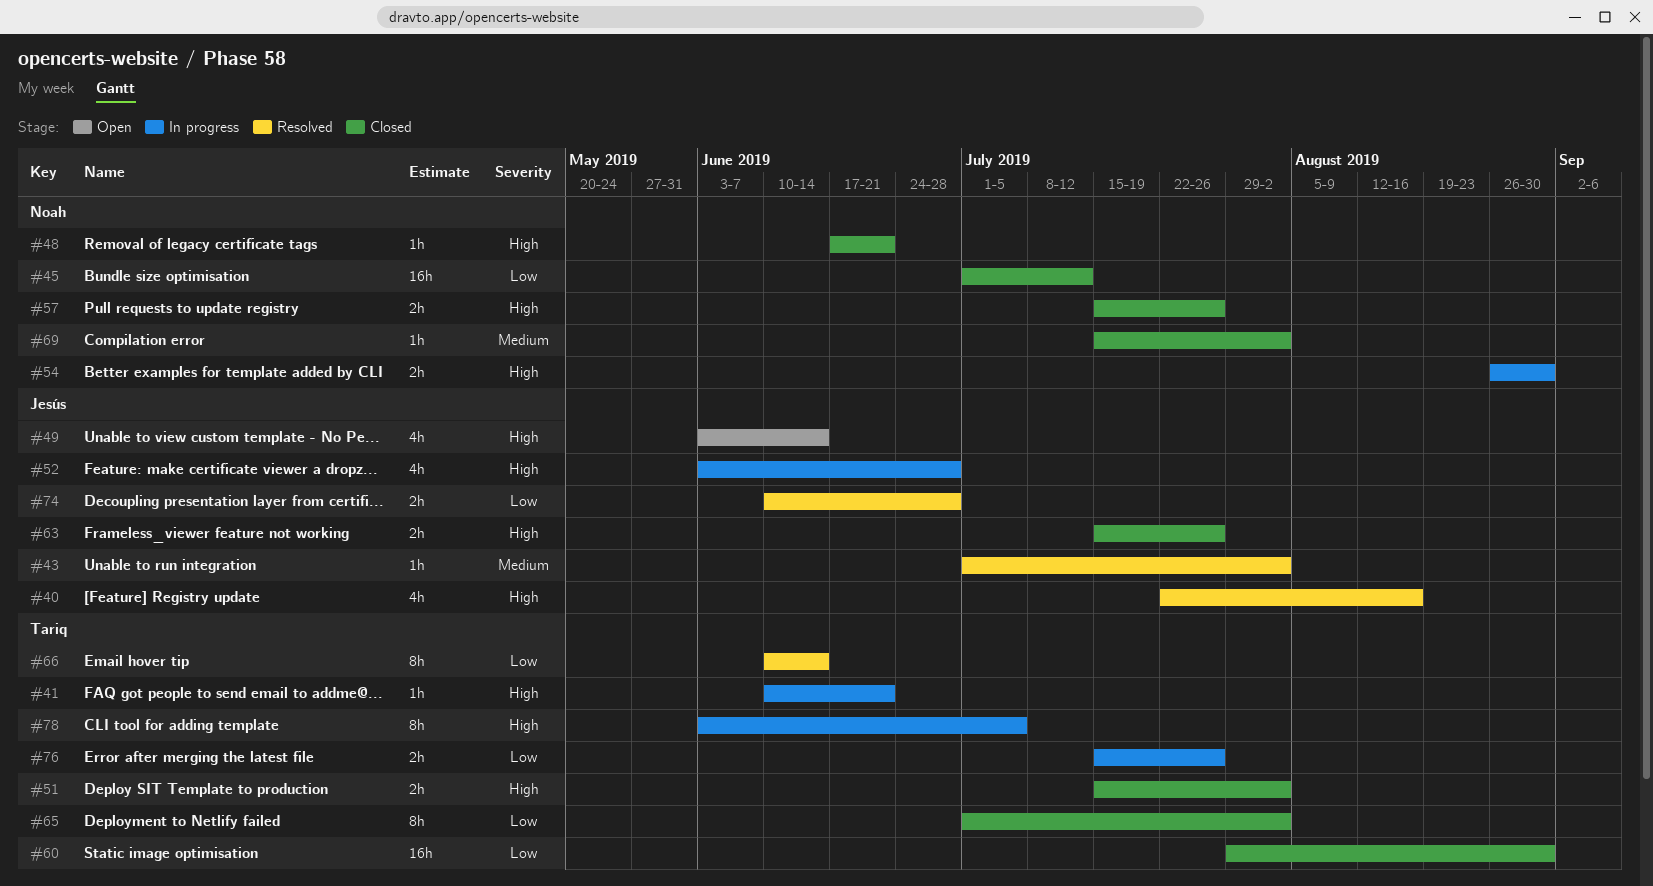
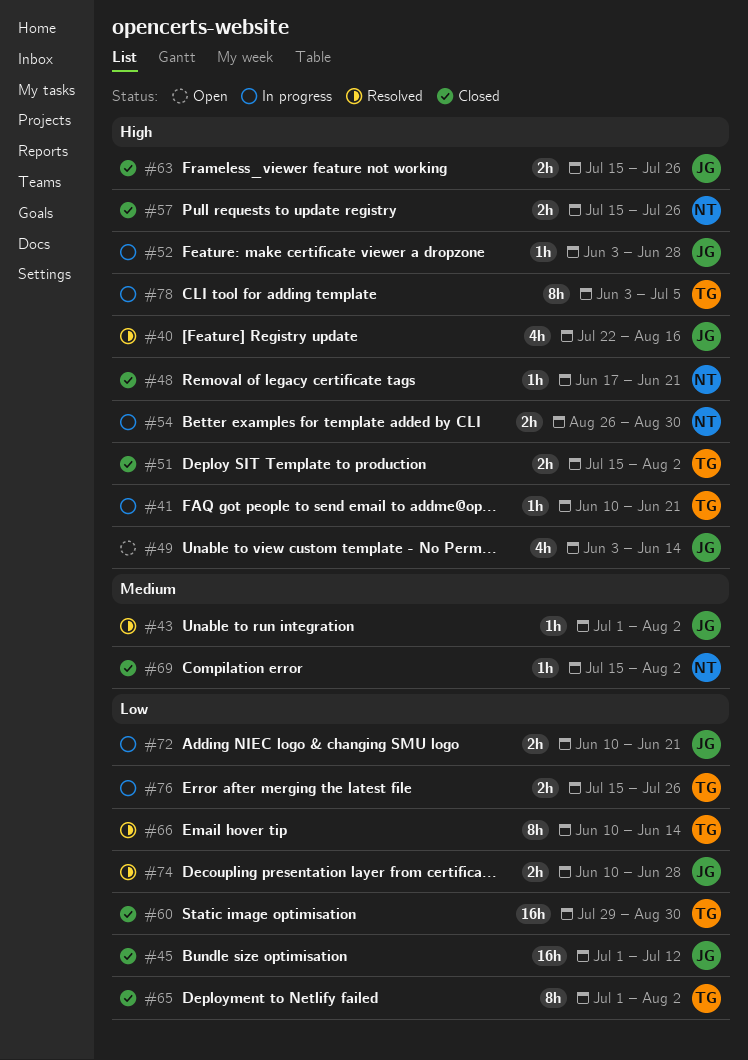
#45, owner: Noah -> Jesús
#52, estimate: 4h -> 1h
#72: none -> present

